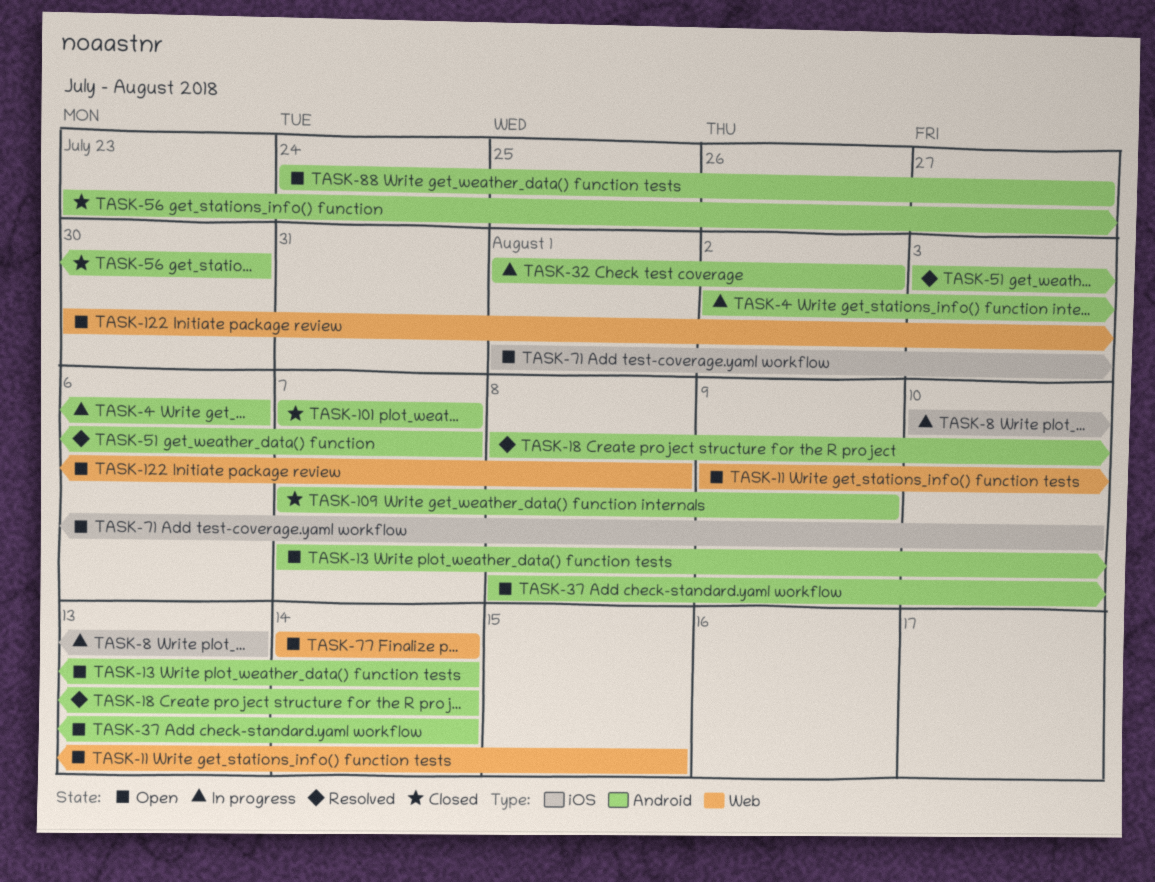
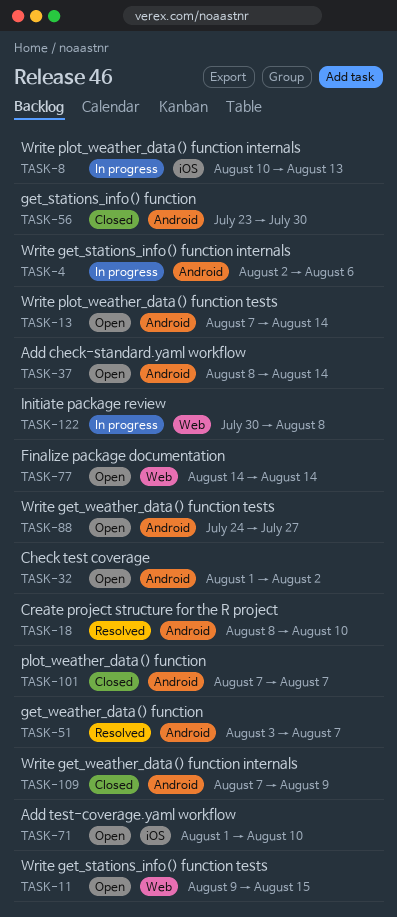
TASK-18, due: Aug 14 -> Aug 10
TASK-32, status: In progress -> Open
TASK-122, status: Open -> In progress

